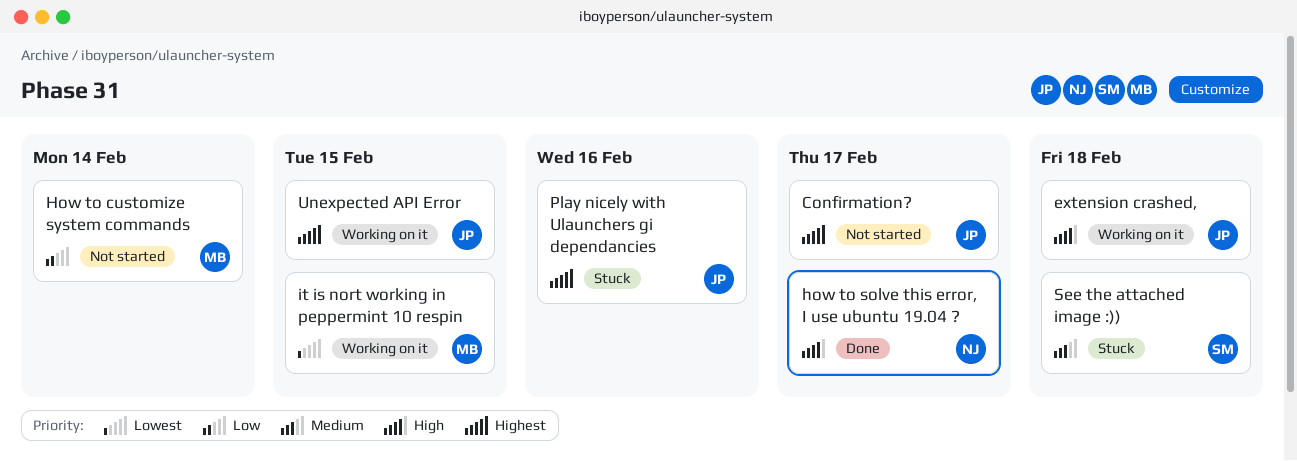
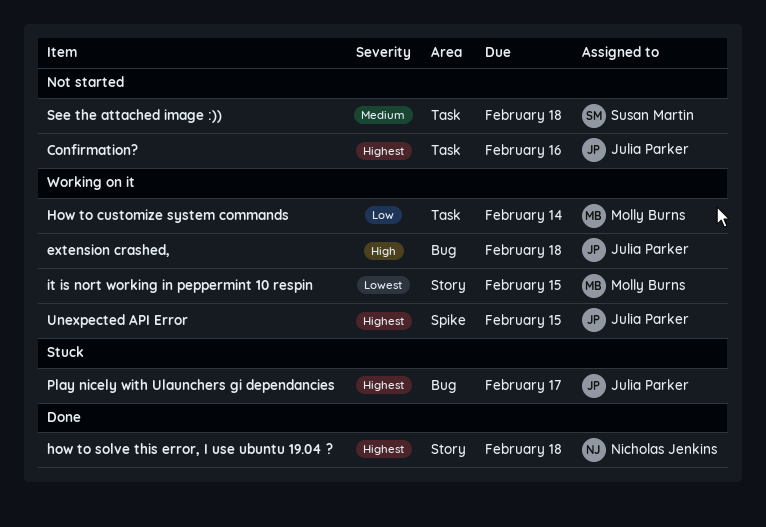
Confirmation?, due: Feb 17 -> Feb 16
How to customize system commands, status: Not started -> Working on it
how to solve this error, I use ubuntu 19.04 ?, priority: High -> Highest
how to solve this error, I use ubuntu 19.04 ?, due: Feb 17 -> Feb 18
Play nicely with Ulaunchers gi dependancies, due: Feb 16 -> Feb 17
See the attached image :)), status: Stuck -> Not started

